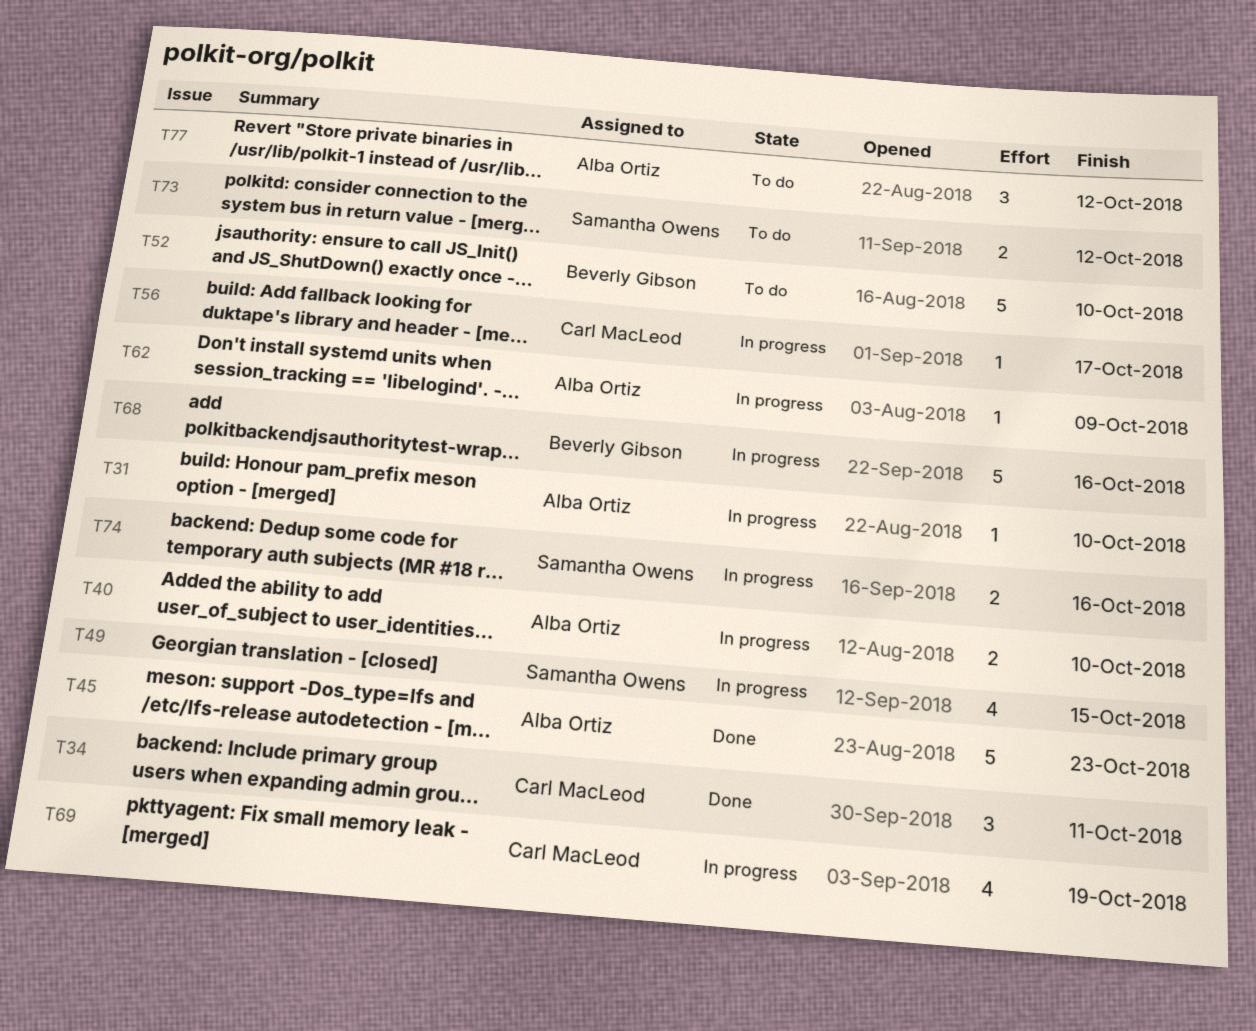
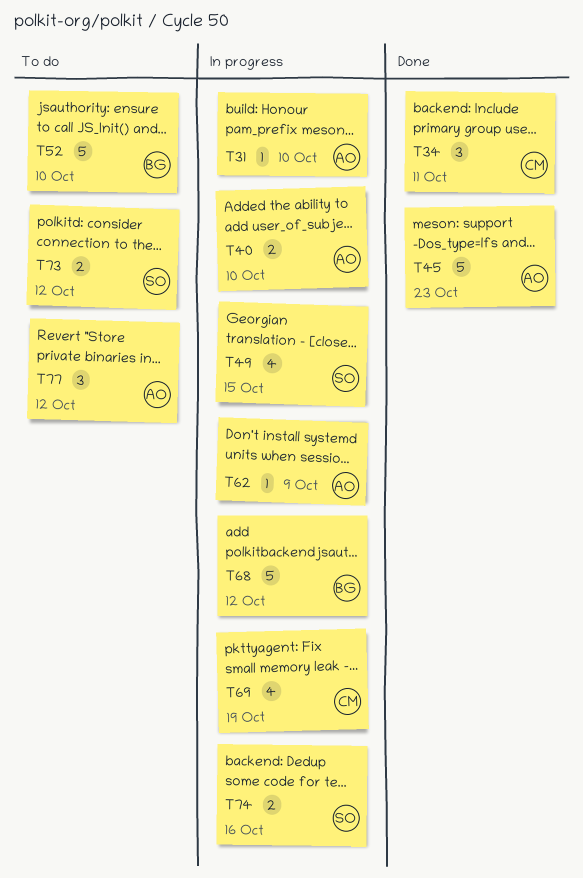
T56: present -> none
T68, due: Oct 16 -> Oct 12

